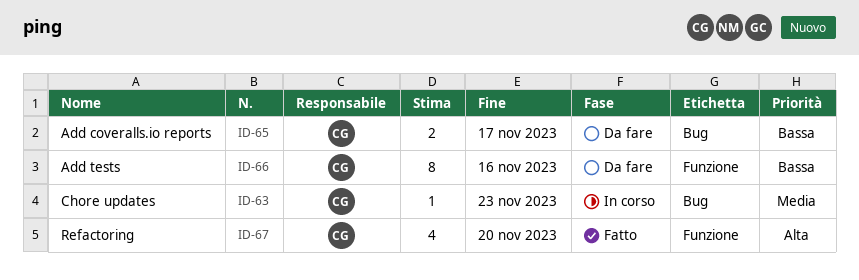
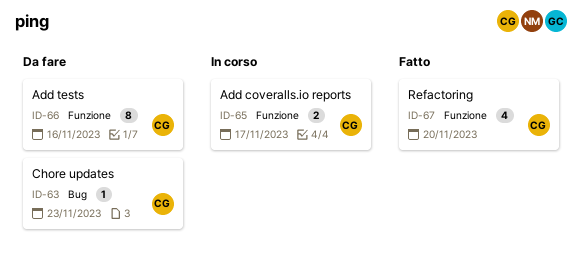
ID-63, status: In corso -> Da fare
ID-65, status: Da fare -> In corso
ID-65, label: Bug -> Funzione

